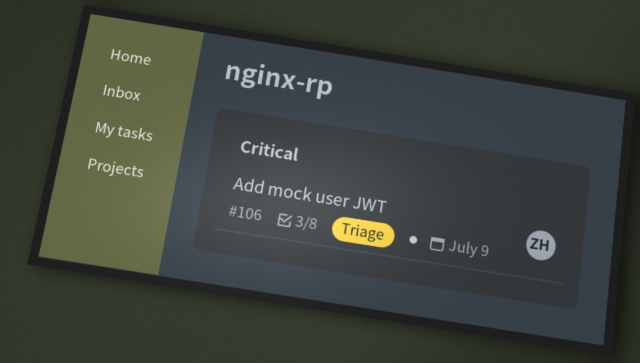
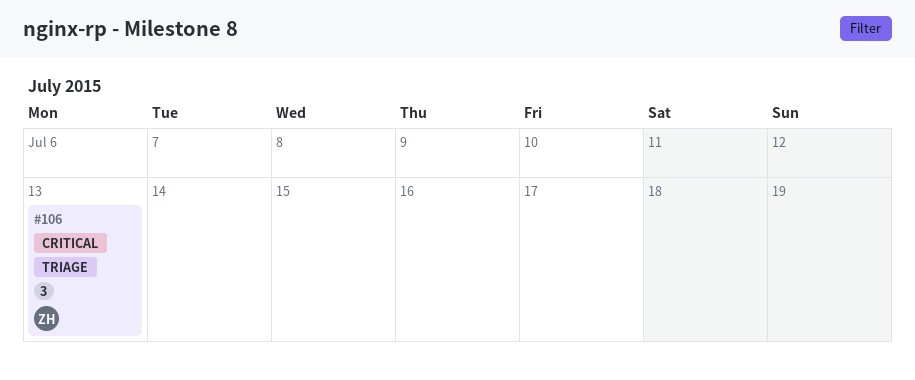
#106, estimate: 1 -> 3
#106, due: Jul 9 -> Jul 13

